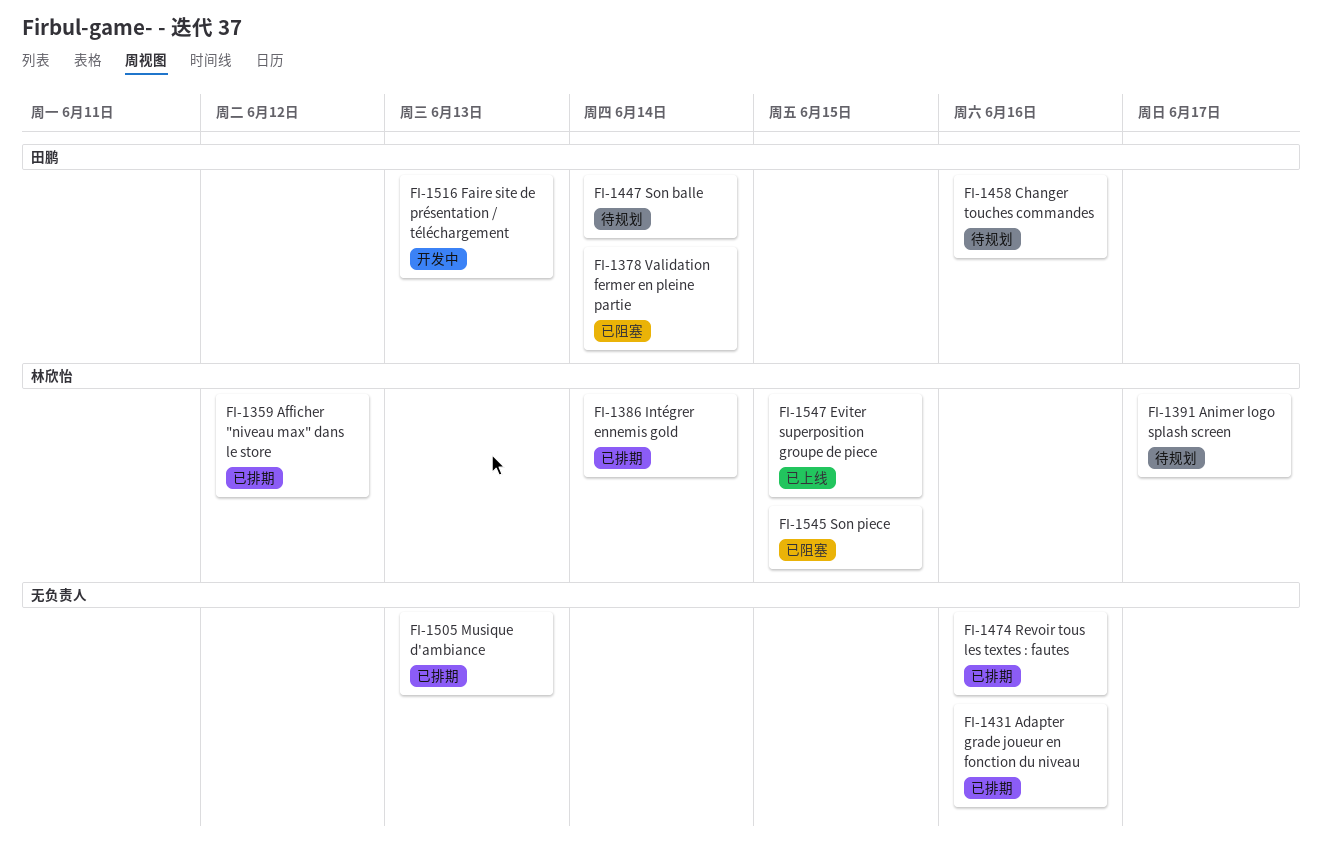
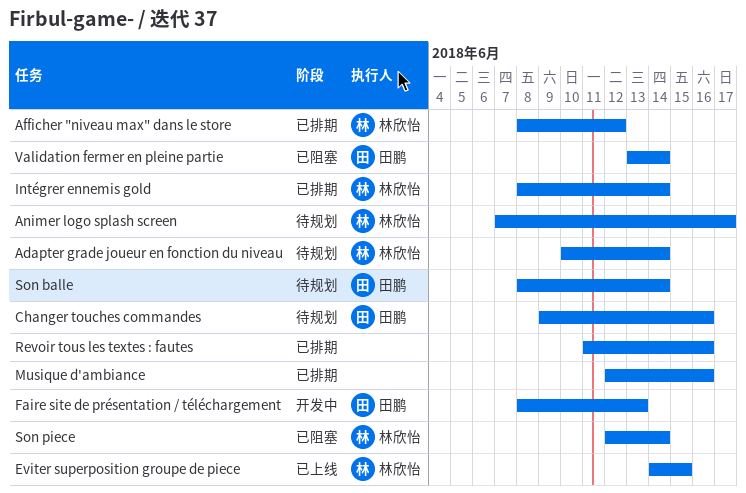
Adapter grade joueur en fonction du niveau, status: 已排期 -> 待规划
Adapter grade joueur en fonction du niveau, owner: none -> 林欣怡
Adapter grade joueur en fonction du niveau, due: Jun 16 -> Jun 14
Musique d'ambiance, due: Jun 13 -> Jun 16
Son piece, due: Jun 15 -> Jun 14

